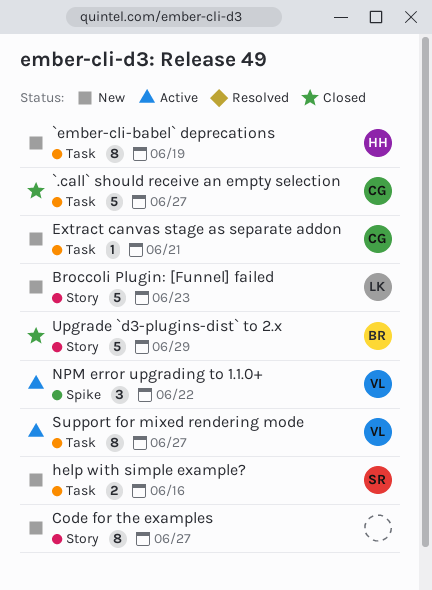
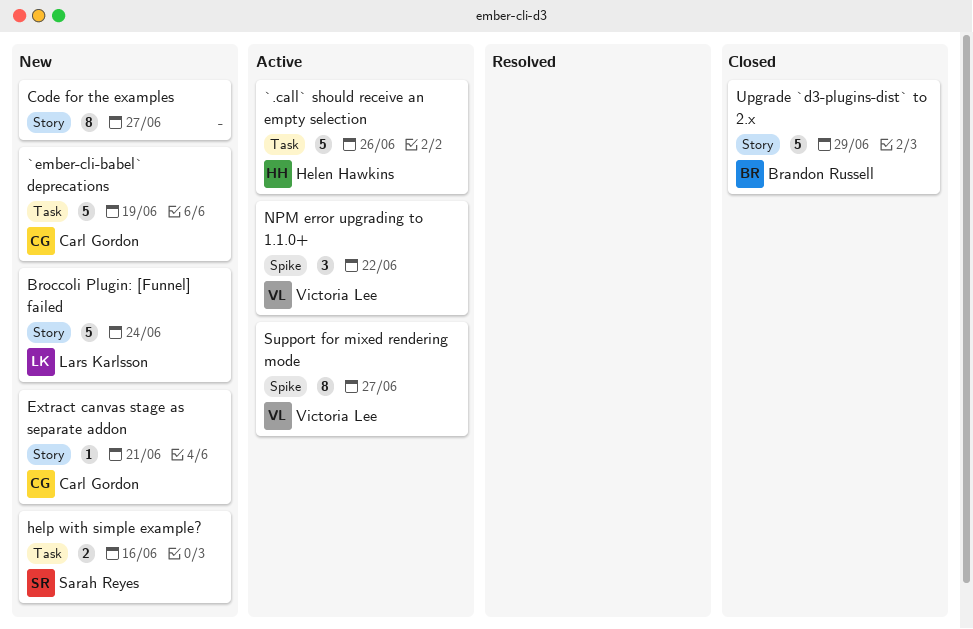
`.call` should receive an empty selection, status: Closed -> Active
`.call` should receive an empty selection, owner: Carl Gordon -> Helen Hawkins
`.call` should receive an empty selection, due: Jun 27 -> Jun 26
`ember-cli-babel` deprecations, owner: Helen Hawkins -> Carl Gordon
`ember-cli-babel` deprecations, estimate: 8 -> 5
Broccoli Plugin: [Funnel] failed, due: Jun 23 -> Jun 24
Extract canvas stage as separate addon, label: Task -> Story
Support for mixed rendering mode, label: Task -> Spike

